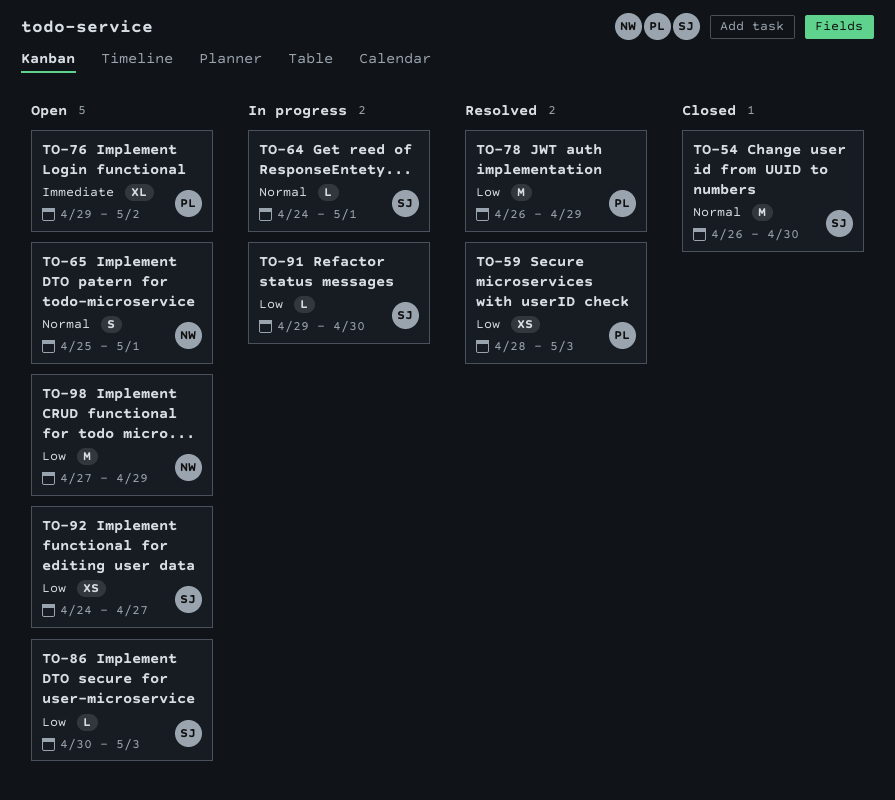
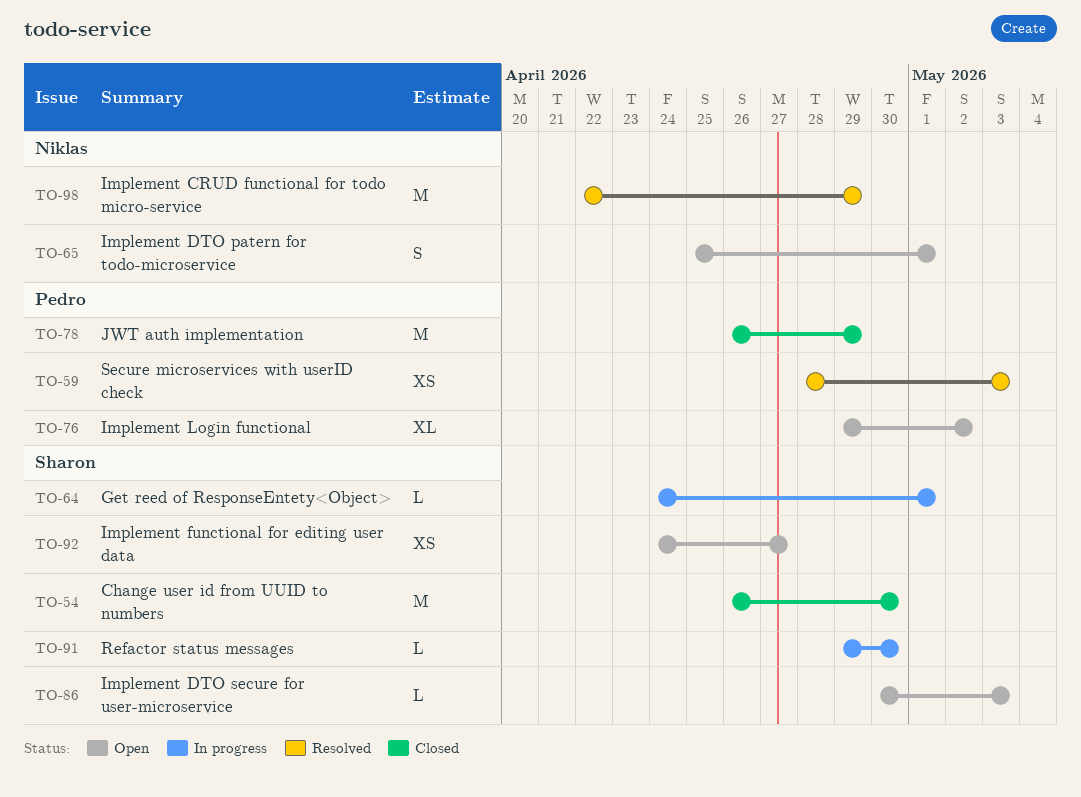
TO-78, status: Resolved -> Closed
TO-98, status: Open -> Resolved
TO-98, start: Apr 27 -> Apr 22

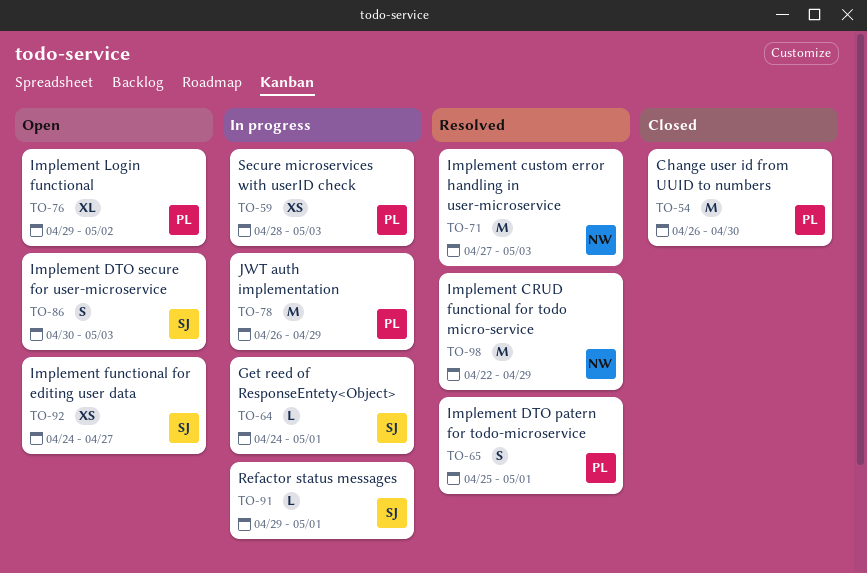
TO-54, owner: Sharon -> Pedro
TO-59, status: Resolved -> In progress
TO-65, status: Open -> Resolved
TO-65, owner: Niklas -> Pedro
TO-71: none -> present
TO-78, status: Closed -> In progress
TO-86, estimate: L -> S
TO-91, due: Apr 30 -> May 1

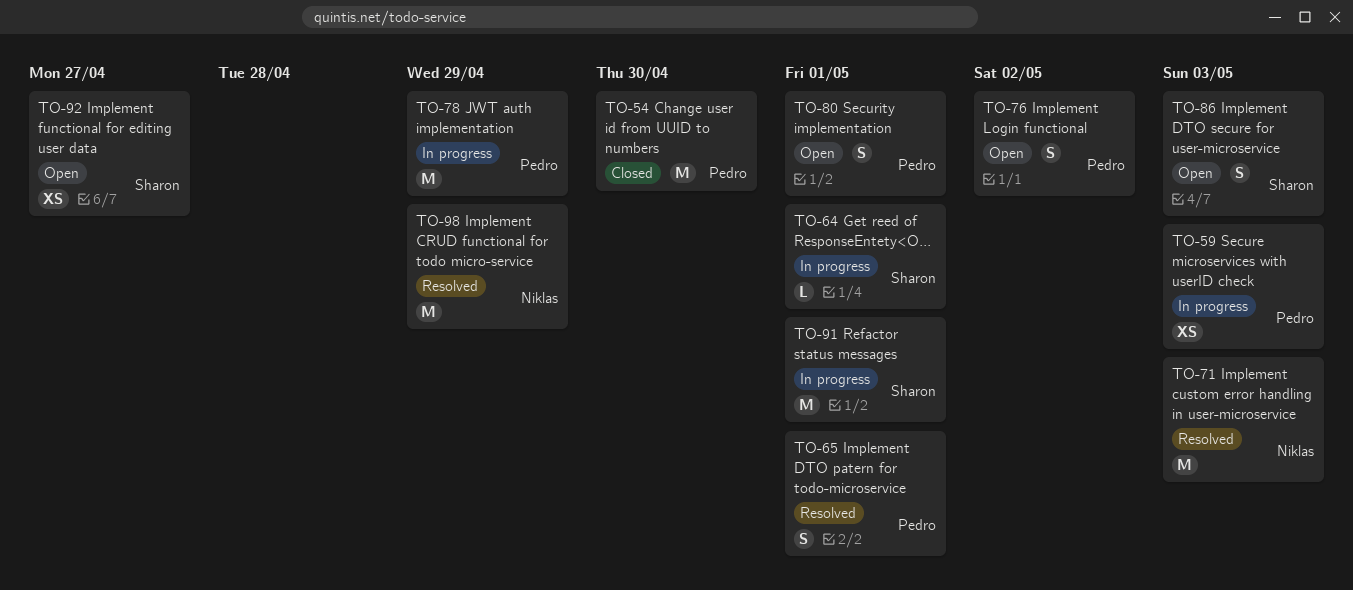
TO-76, estimate: XL -> S
TO-80: none -> present
TO-91, estimate: L -> M

